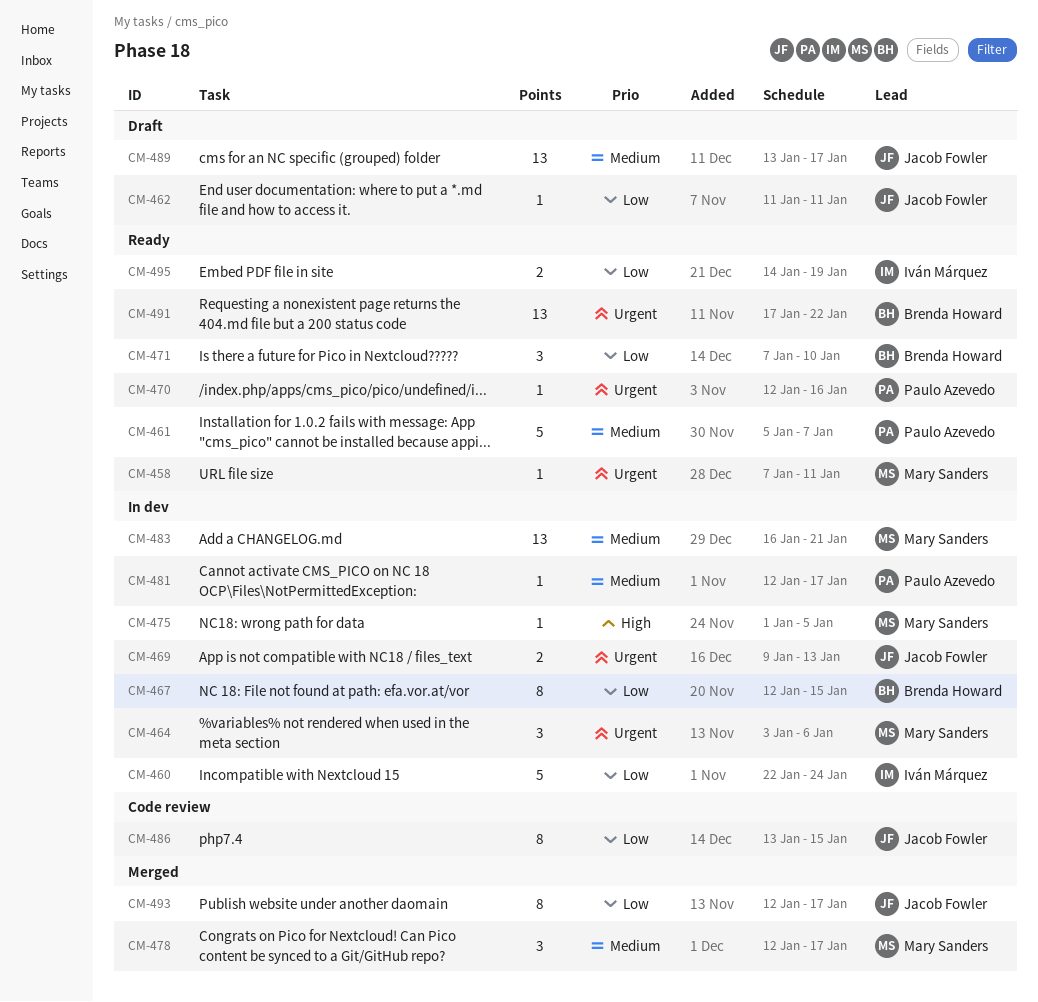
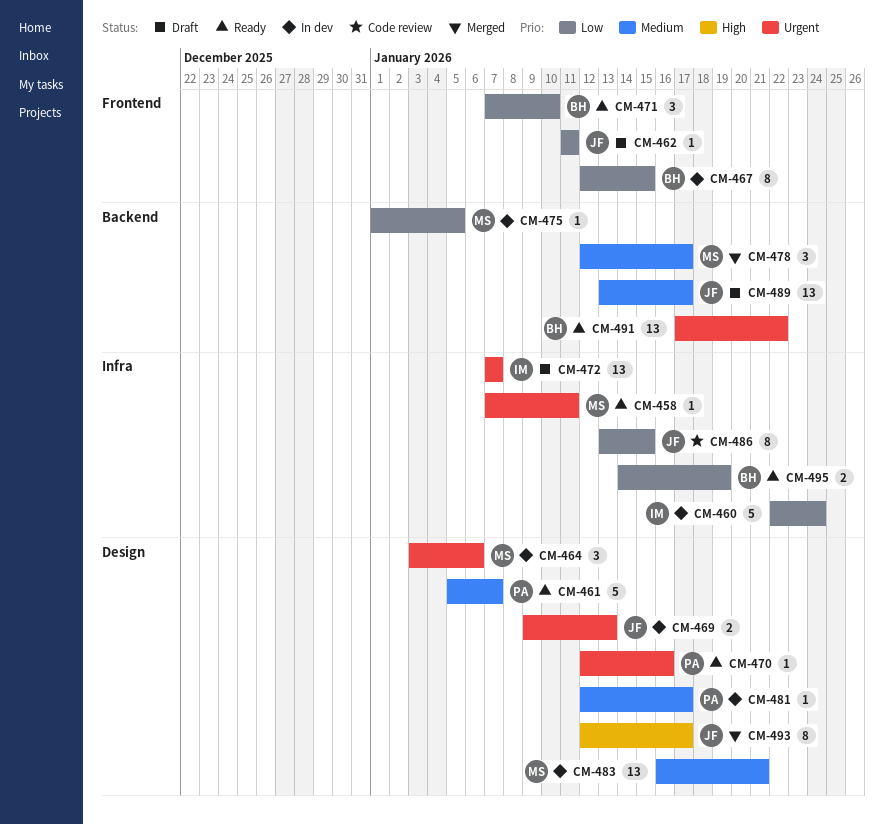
CM-472: none -> present
CM-475, priority: High -> Low
CM-493, priority: Low -> High
CM-495, owner: Iván Márquez -> Brenda Howard

